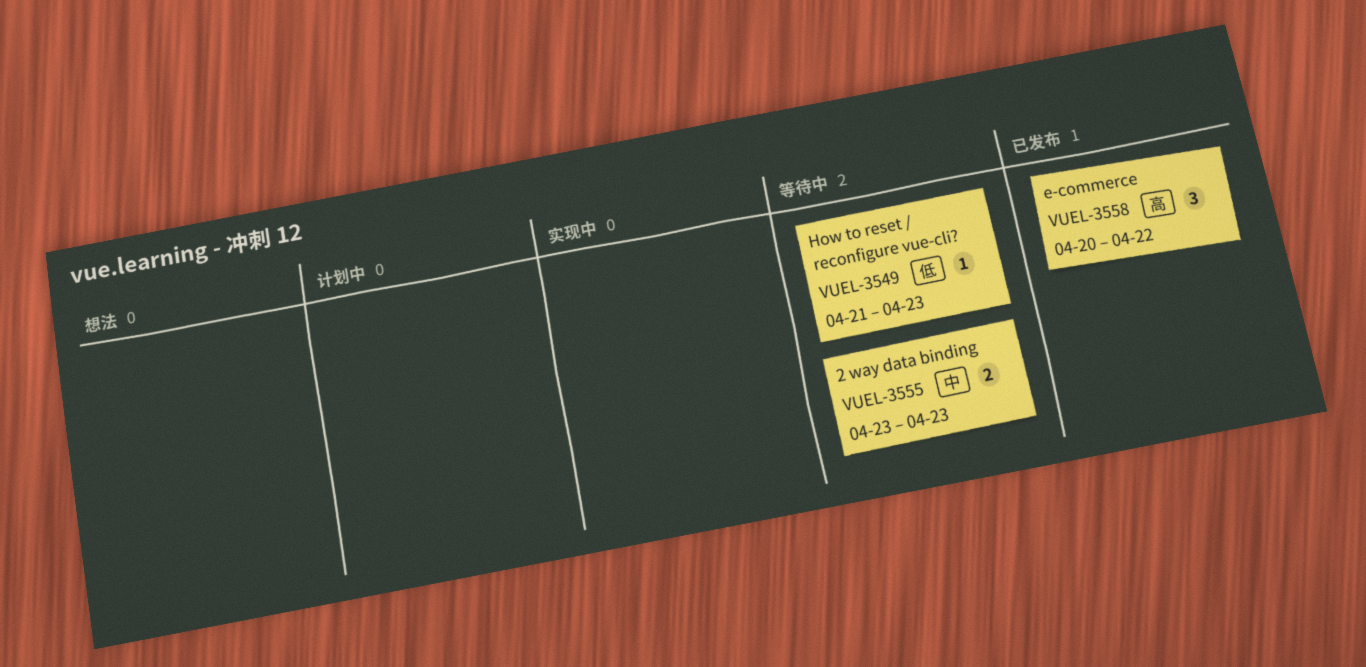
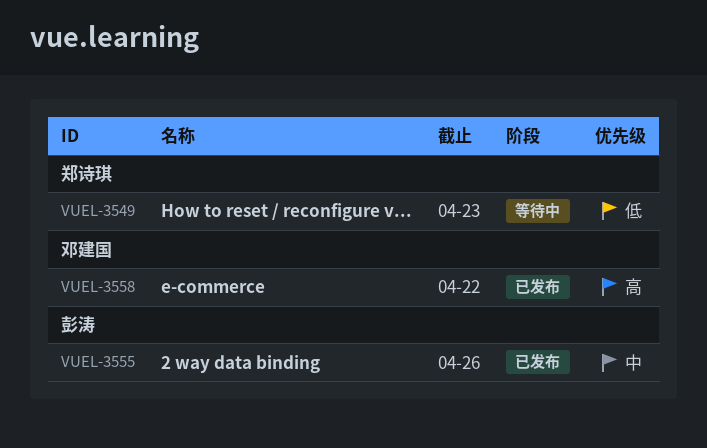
VUEL-3555, status: 等待中 -> 已发布
VUEL-3555, due: Apr 23 -> Apr 26

